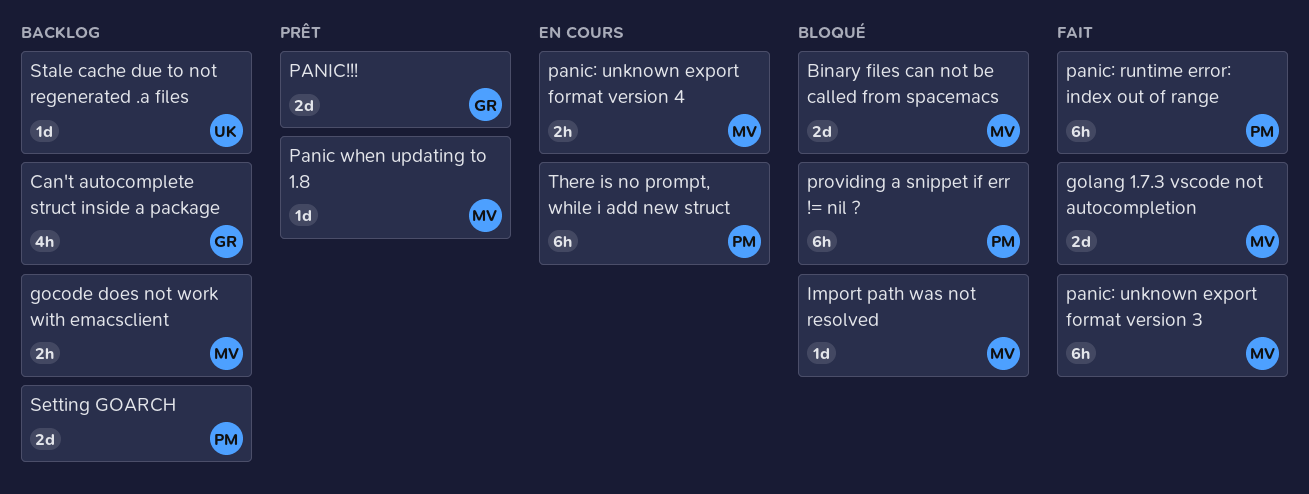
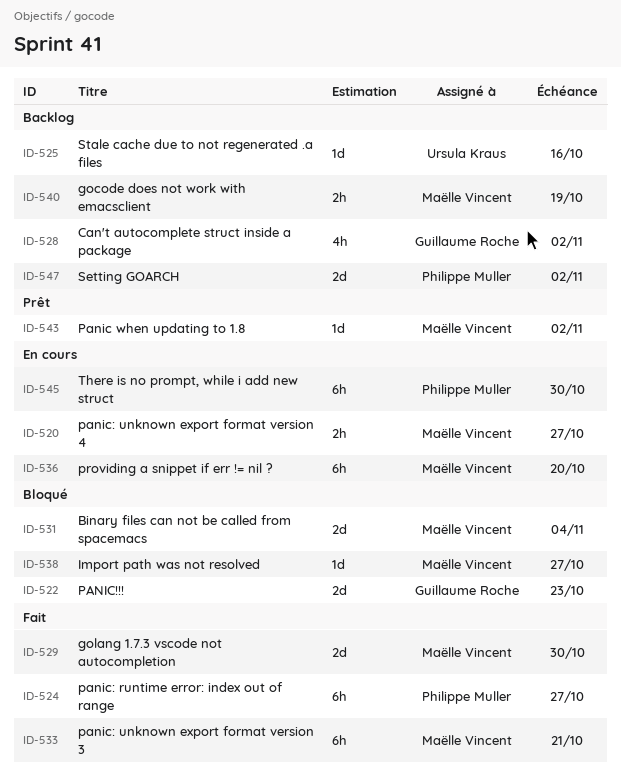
PANIC!!!, status: Prêt -> Bloqué
providing a snippet if err != nil ?, status: Bloqué -> En cours
providing a snippet if err != nil ?, owner: Philippe Muller -> Maëlle Vincent

